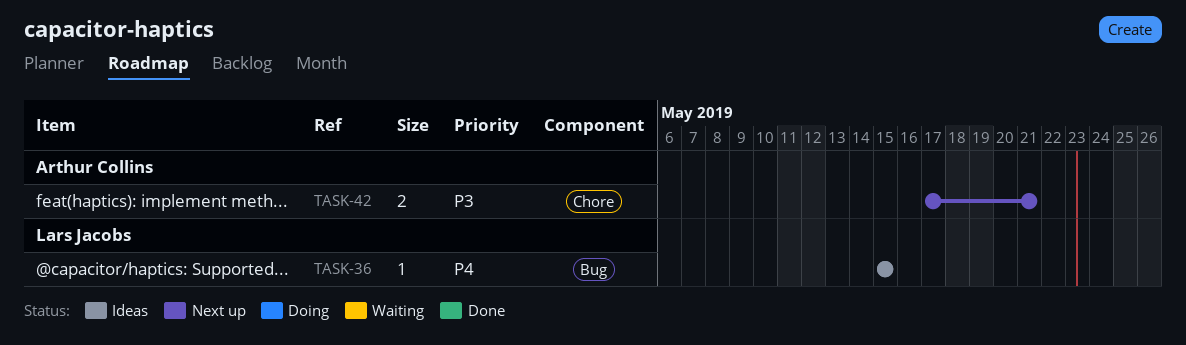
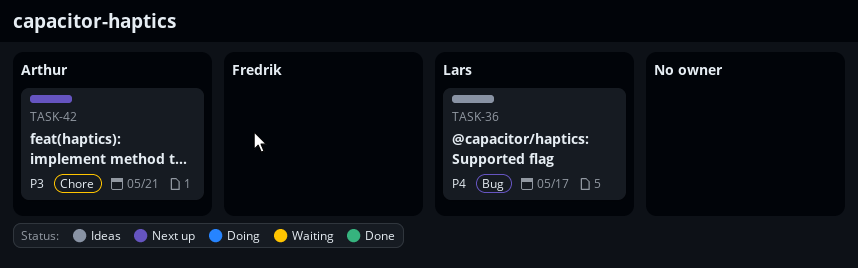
TASK-36, due: May 15 -> May 17

